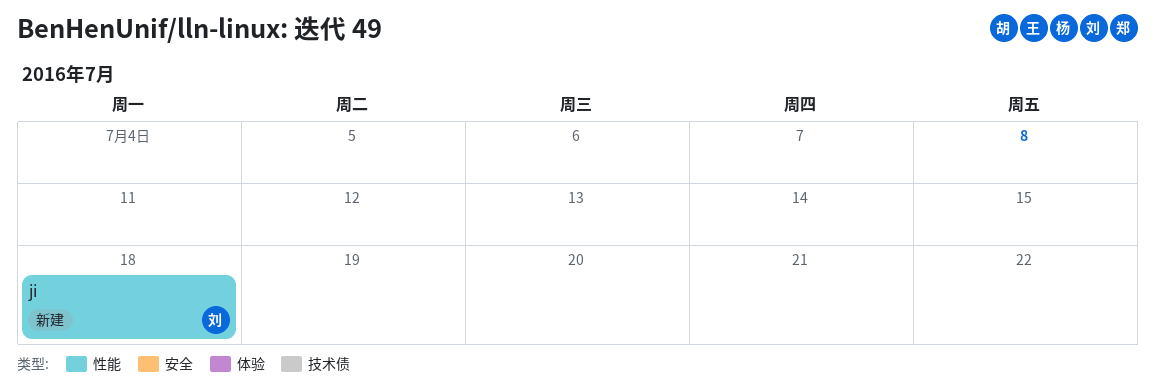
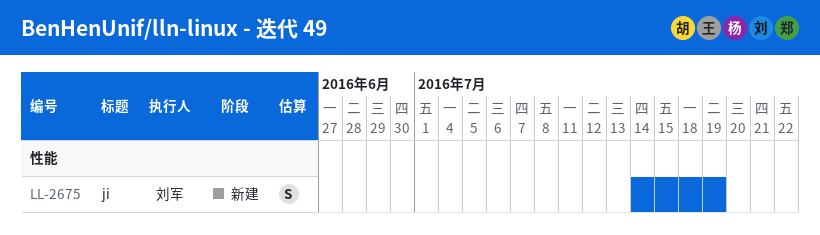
ji, due: Jul 18 -> Jul 19

